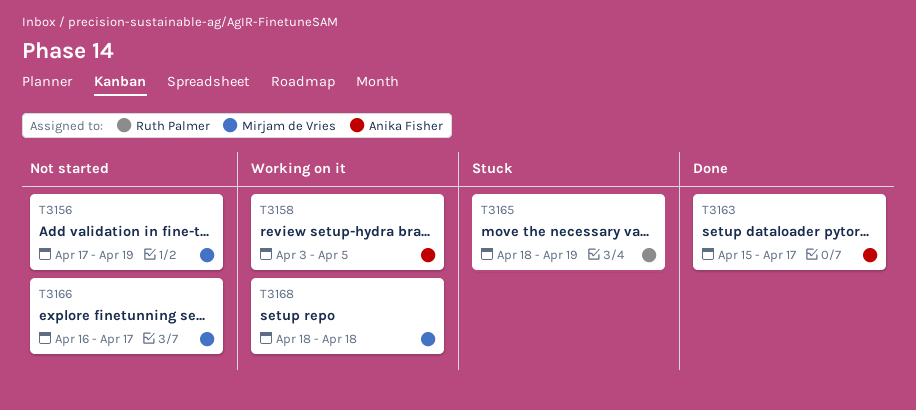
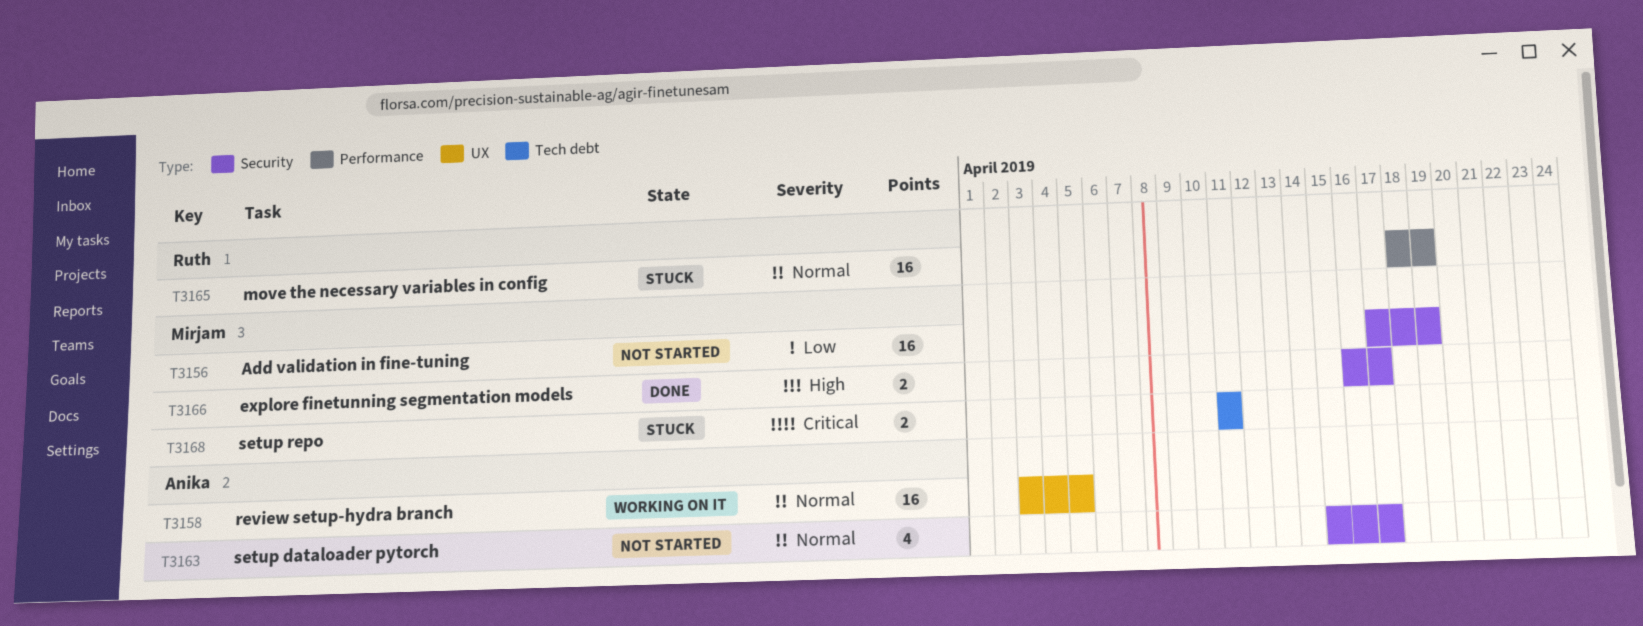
T3163, status: Done -> Not started
T3166, status: Not started -> Done
T3168, status: Working on it -> Stuck
T3168, start: Apr 18 -> Apr 11
T3168, due: Apr 18 -> Apr 11

